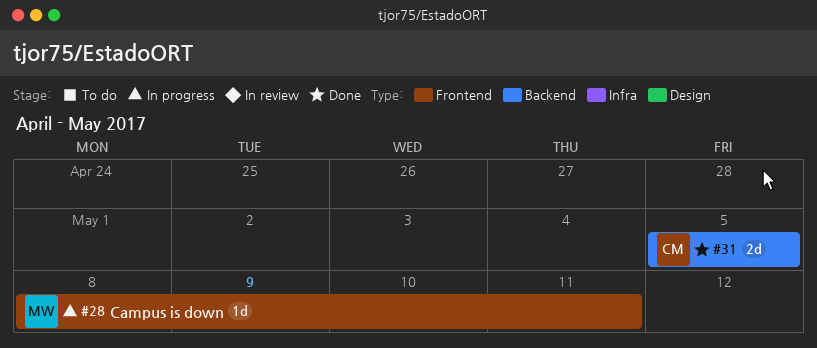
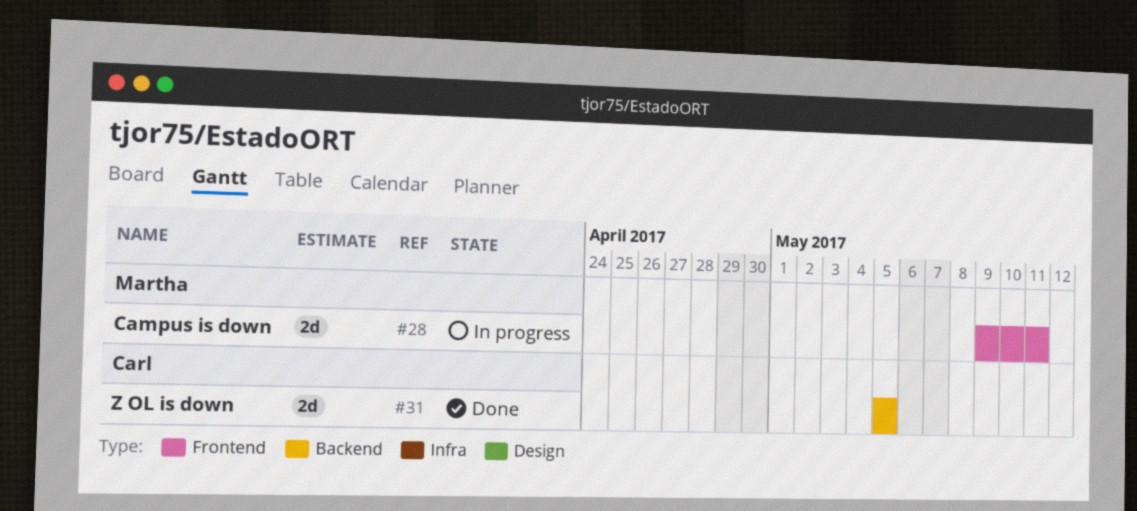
#28, estimate: 1d -> 2d
#28, start: May 8 -> May 9

